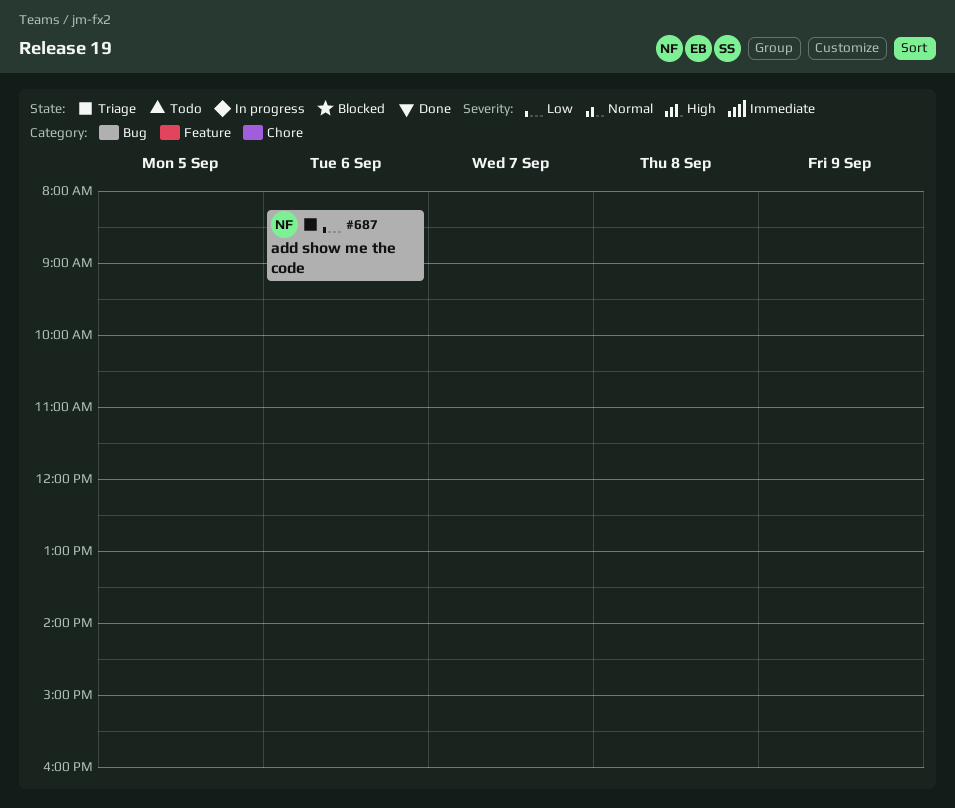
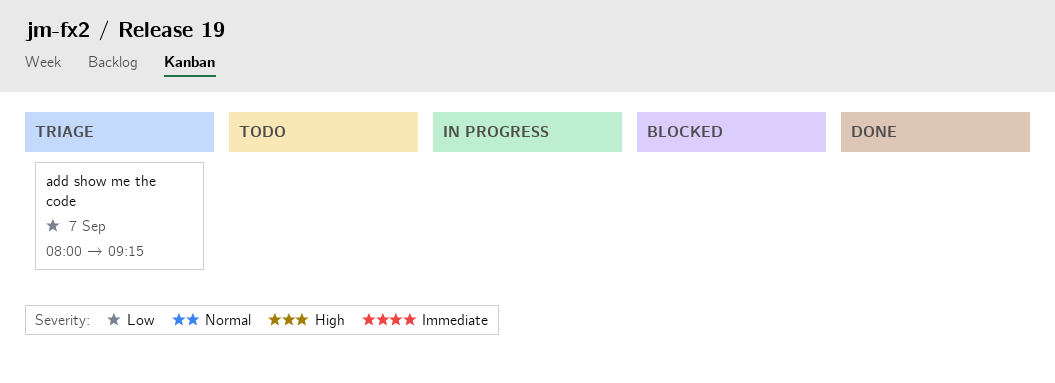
add show me the code, day: Sep 6 -> Sep 7
add show me the code, begins: 08:15 -> 08:00

